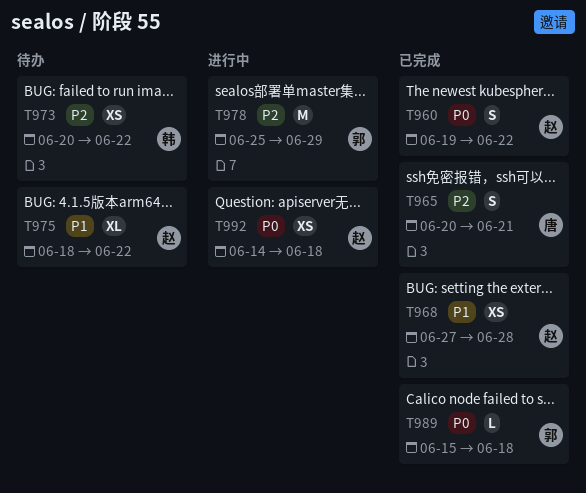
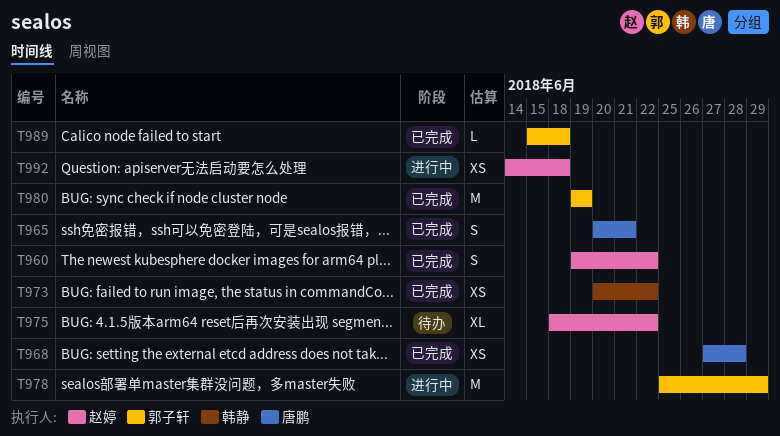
T968, owner: 赵婷 -> 唐鹏
T973, status: 待办 -> 已完成
T980: none -> present

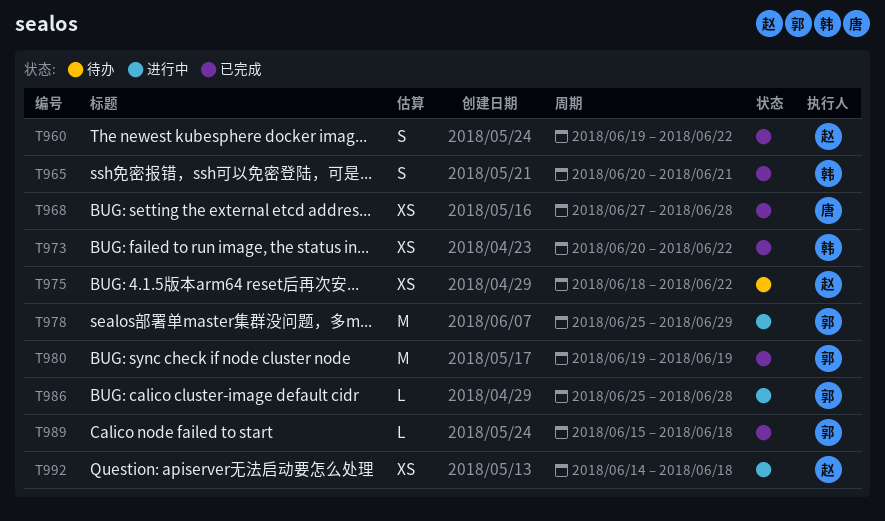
T965, owner: 唐鹏 -> 韩静
T975, estimate: XL -> XS
T986: none -> present

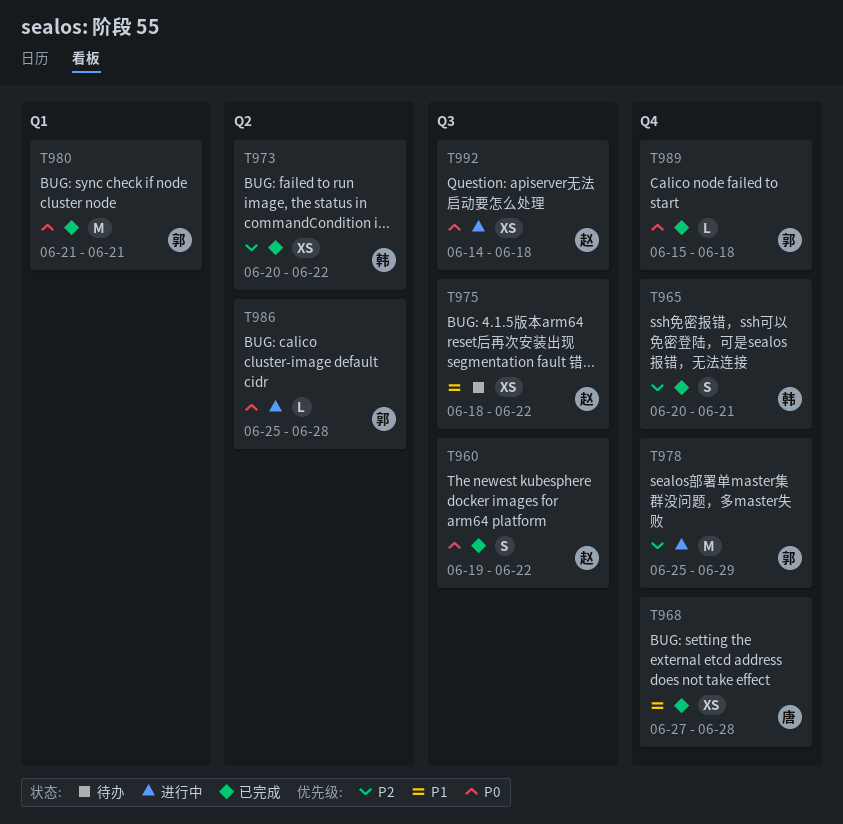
T980, start: Jun 19 -> Jun 21
T980, due: Jun 19 -> Jun 21

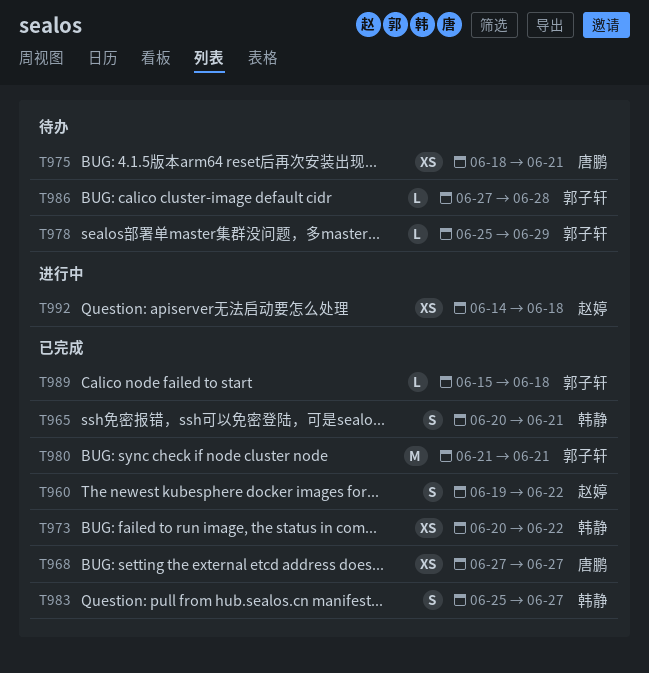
T968, due: Jun 28 -> Jun 27
T975, owner: 赵婷 -> 唐鹏
T975, due: Jun 22 -> Jun 21
T978, status: 进行中 -> 待办
T978, estimate: M -> L
T983: none -> present
T986, status: 进行中 -> 待办
T986, start: Jun 25 -> Jun 27

